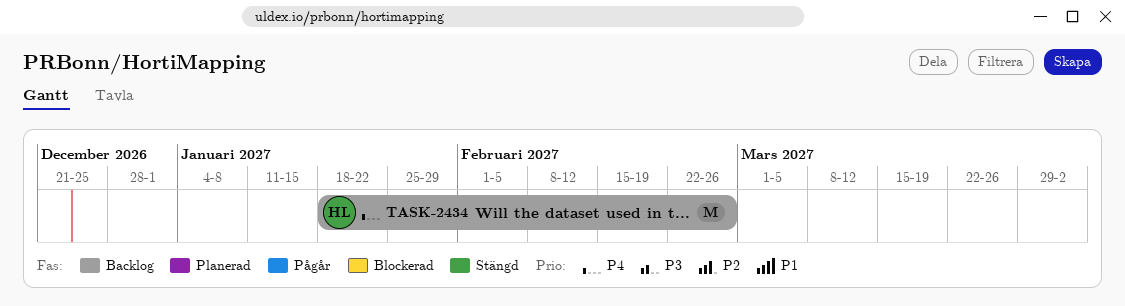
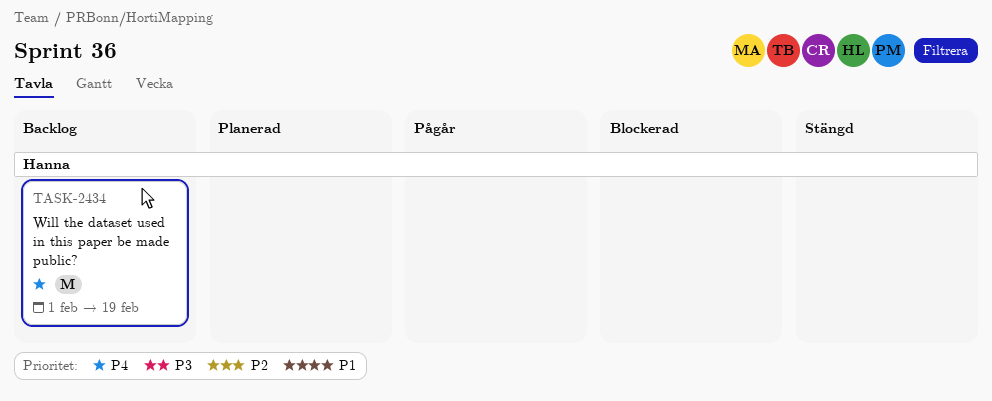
TASK-2434, start: Jan 18 -> Feb 1
TASK-2434, due: Feb 26 -> Feb 19

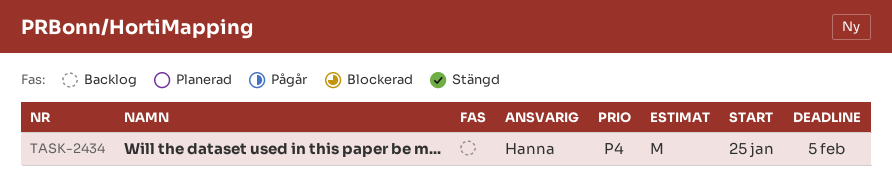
TASK-2434, start: Feb 1 -> Jan 25
TASK-2434, due: Feb 19 -> Feb 5

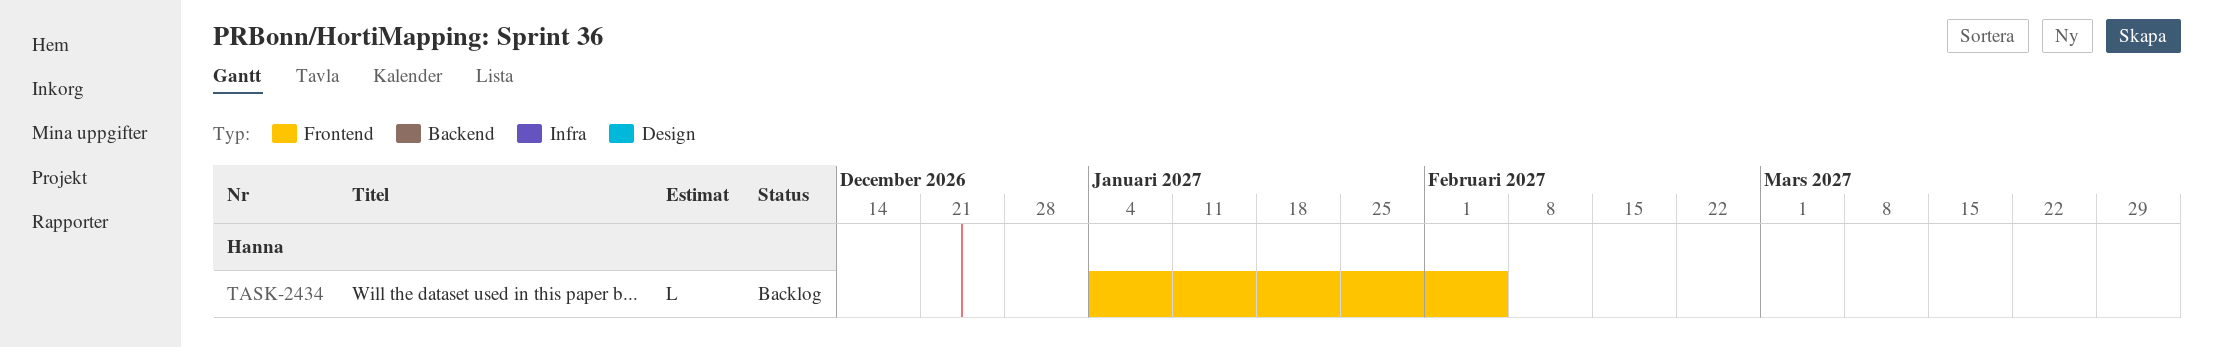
TASK-2434, estimate: M -> L
TASK-2434, start: Jan 25 -> Jan 4

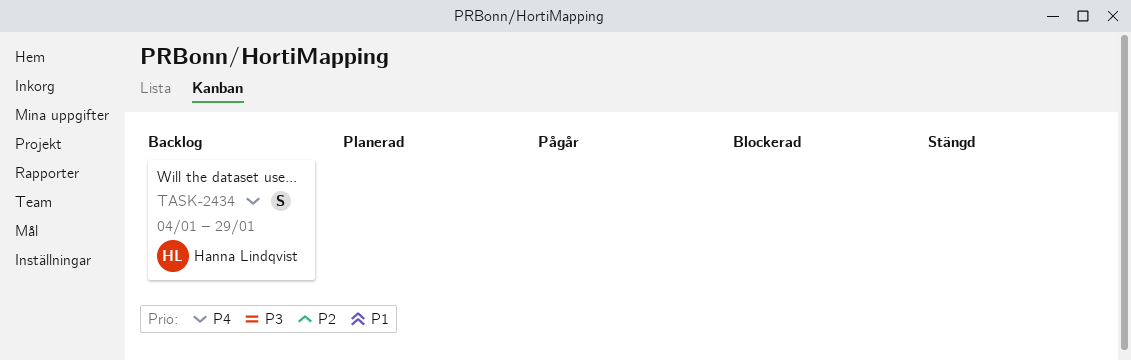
TASK-2434, estimate: L -> S
TASK-2434, due: Feb 5 -> Jan 29

